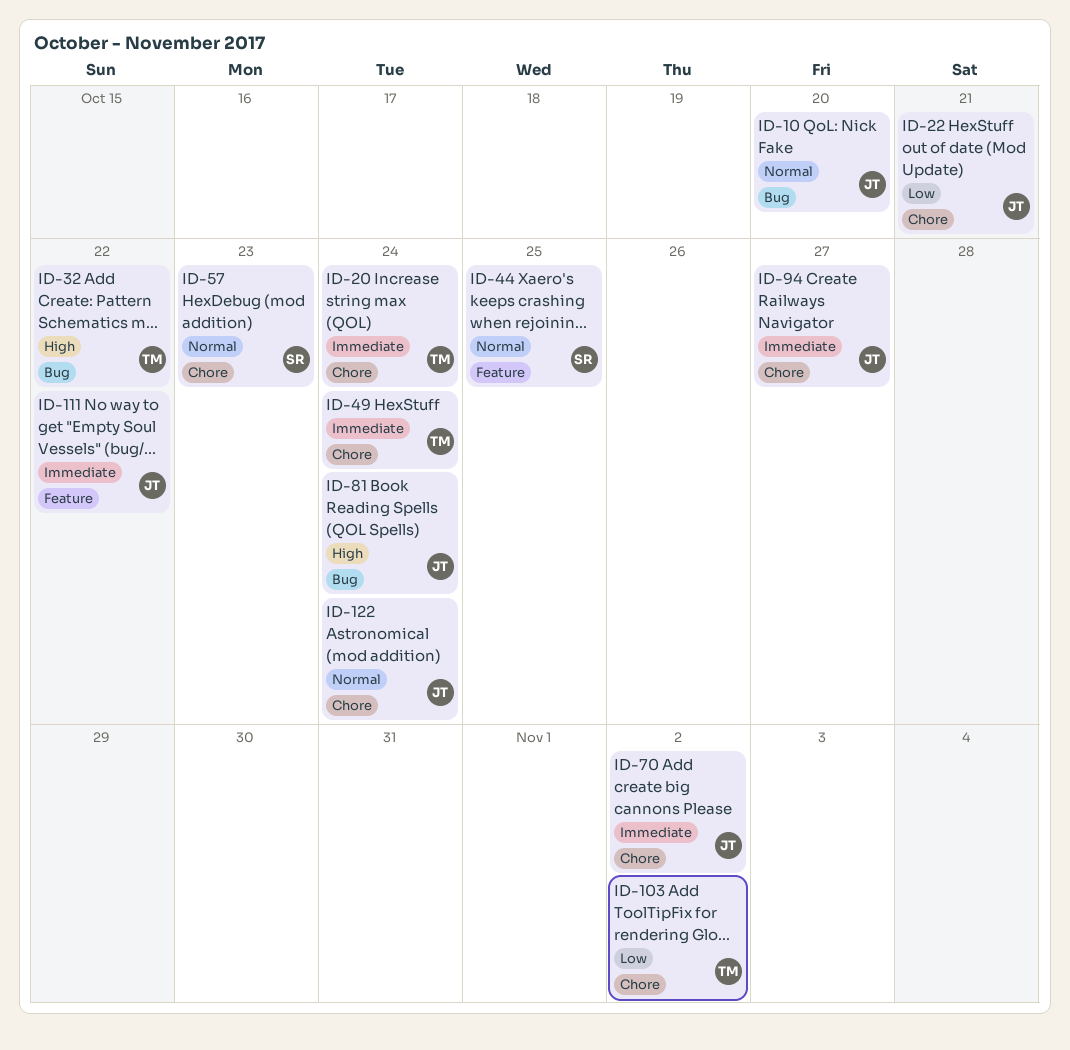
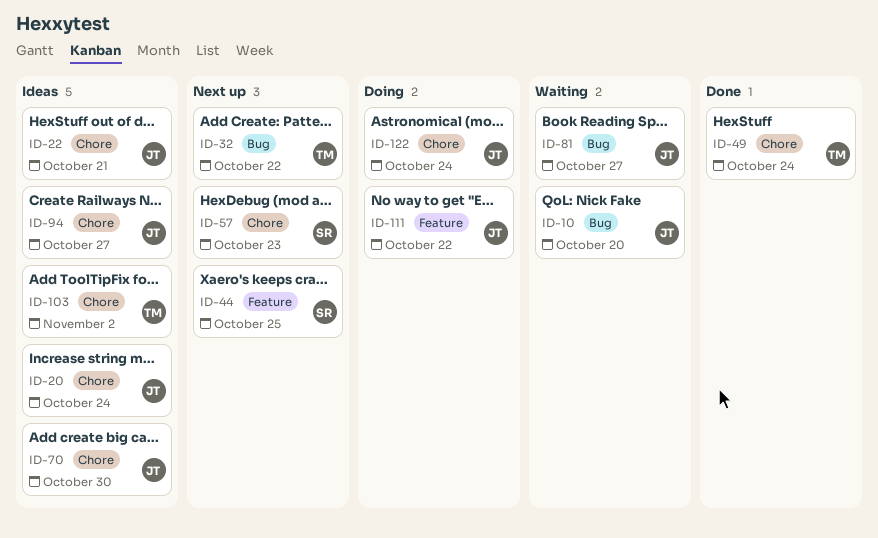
ID-20, owner: TM -> JT
ID-70, due: Nov 2 -> Oct 30
ID-81, due: Oct 24 -> Oct 27

